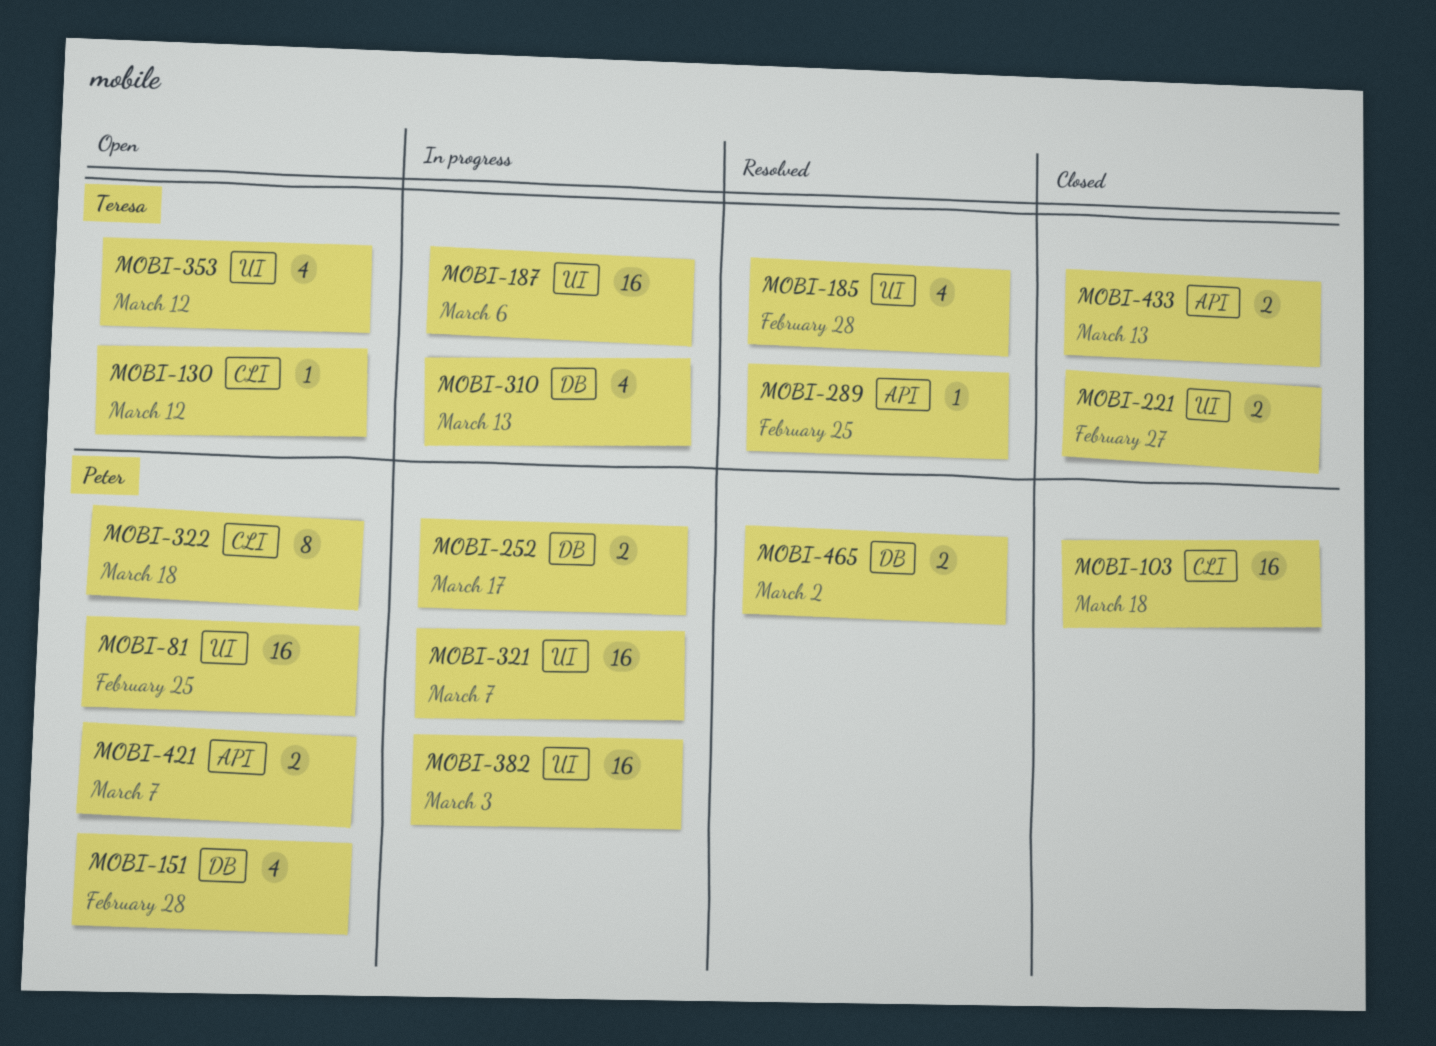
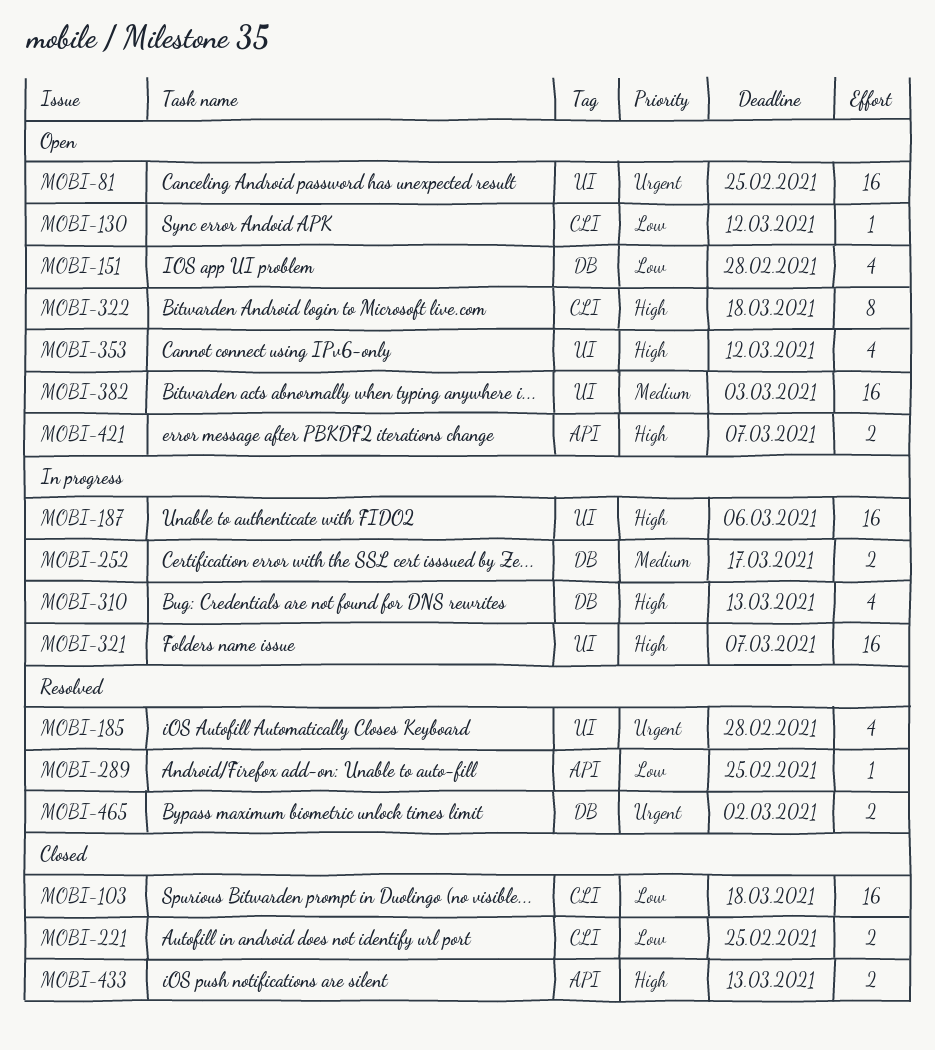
MOBI-221, label: UI -> CLI
MOBI-221, due: Feb 27 -> Feb 25
MOBI-382, status: In progress -> Open

